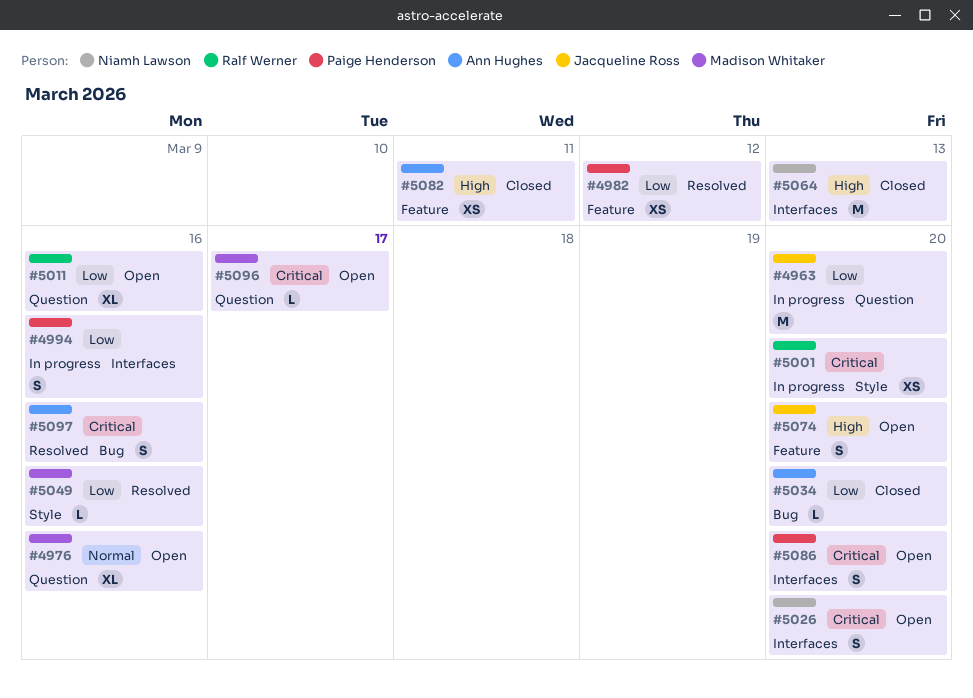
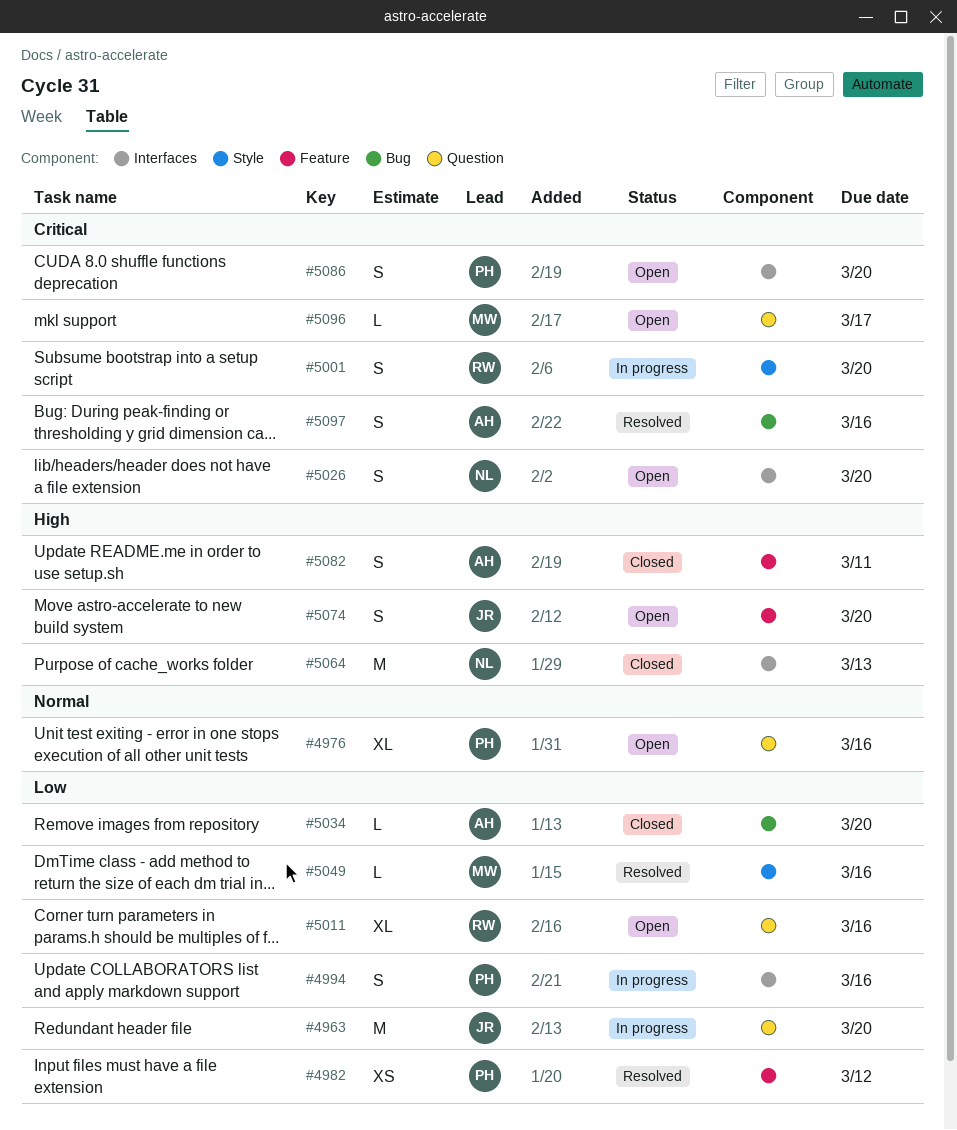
#4976, owner: Madison Whitaker -> Paige Henderson
#5001, estimate: XS -> S
#5082, estimate: XS -> S

